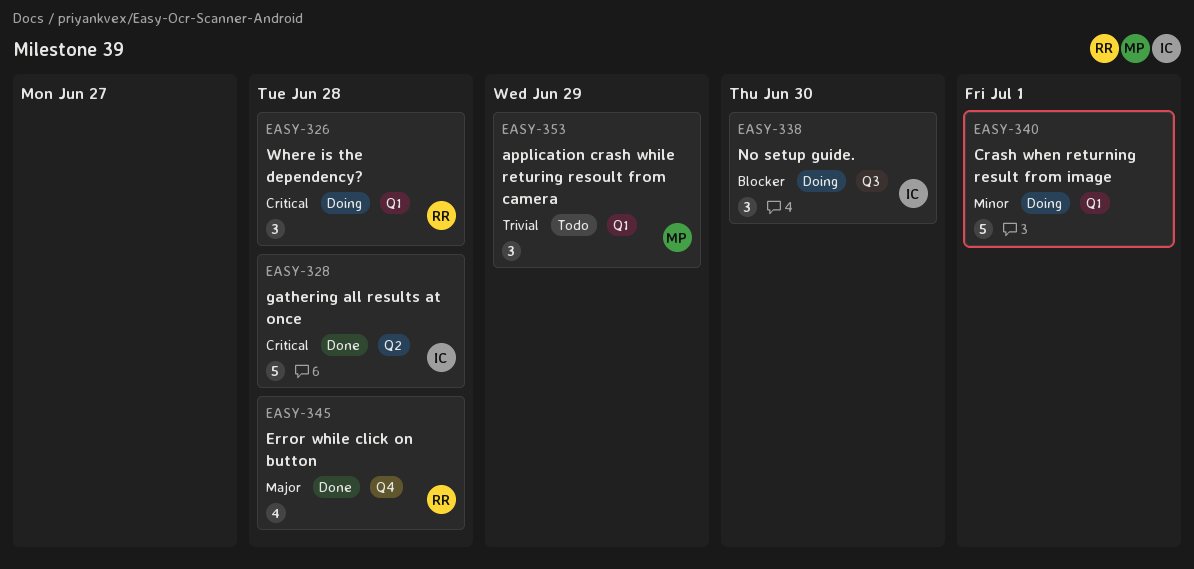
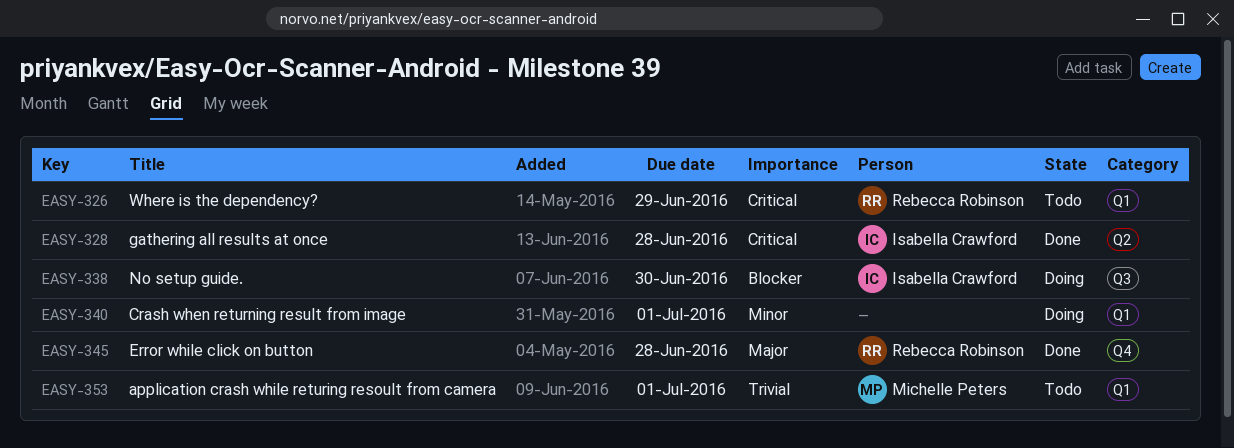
EASY-326, status: Doing -> Todo
EASY-326, due: Jun 28 -> Jun 29
EASY-353, due: Jun 29 -> Jul 1

